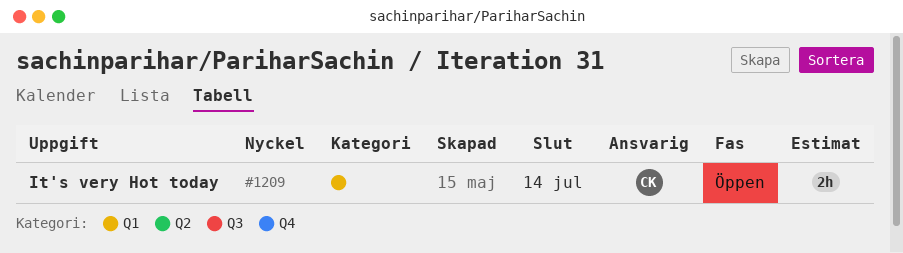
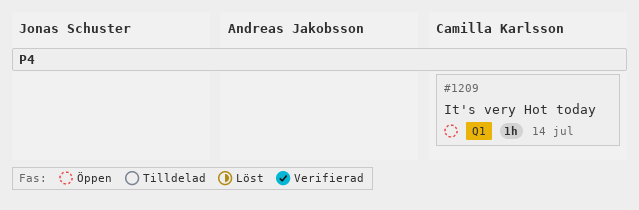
#1209, estimate: 2h -> 1h

